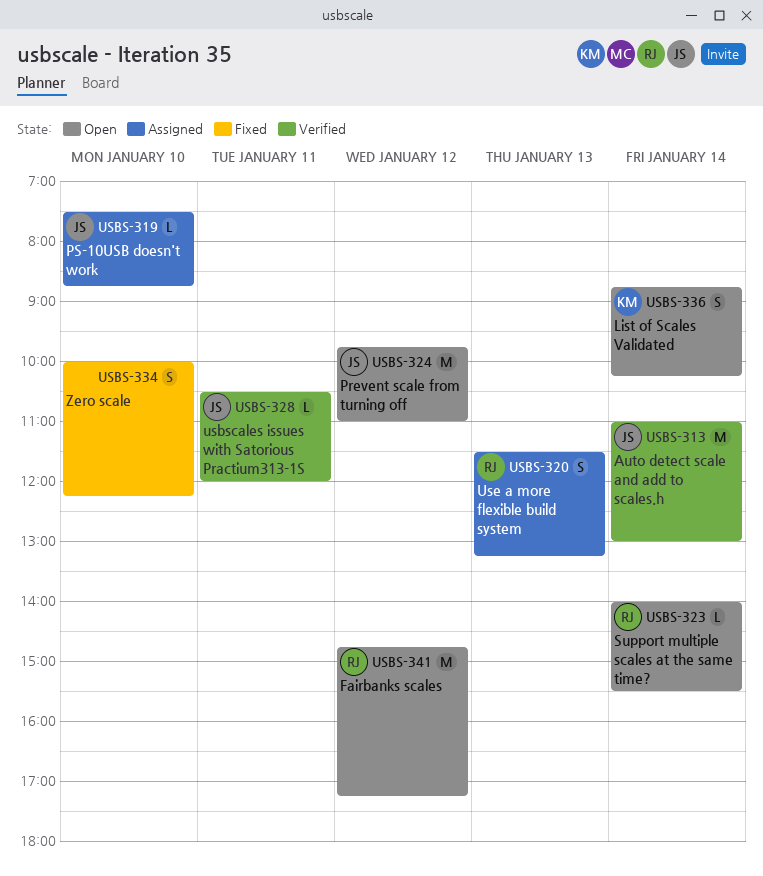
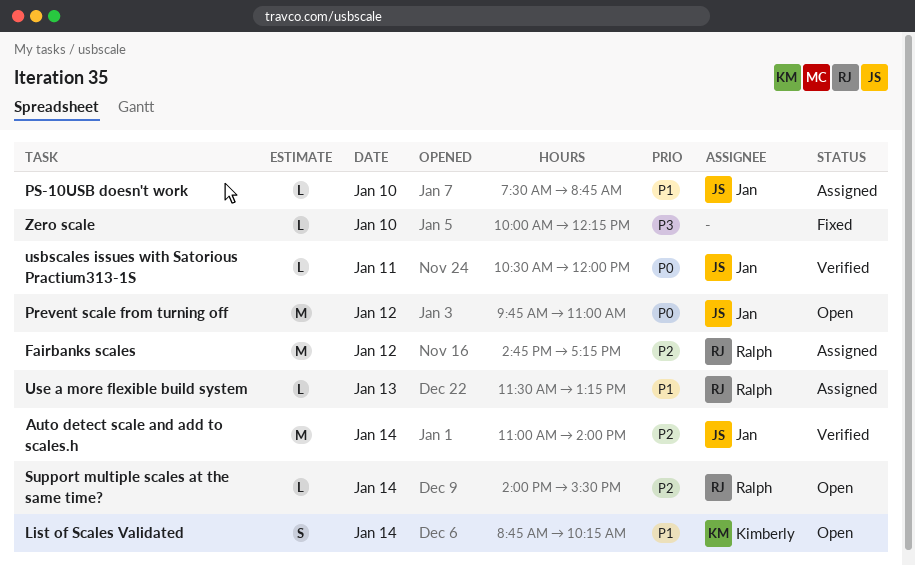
Auto detect scale and add to scales.h, ends: 13:00 -> 14:00
Fairbanks scales, status: Open -> Assigned
Use a more flexible build system, estimate: S -> L
Zero scale, estimate: S -> L

